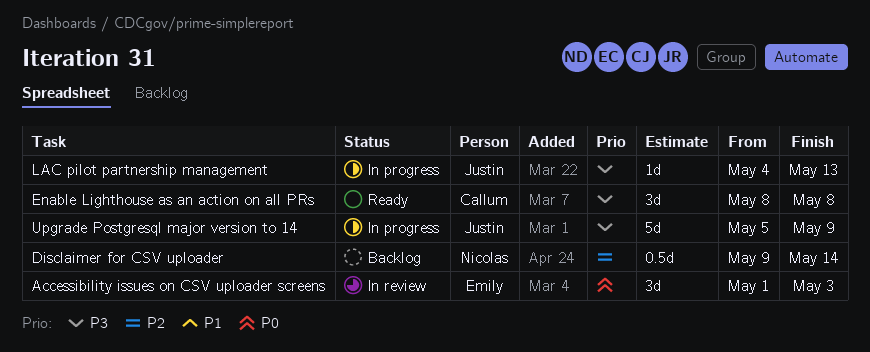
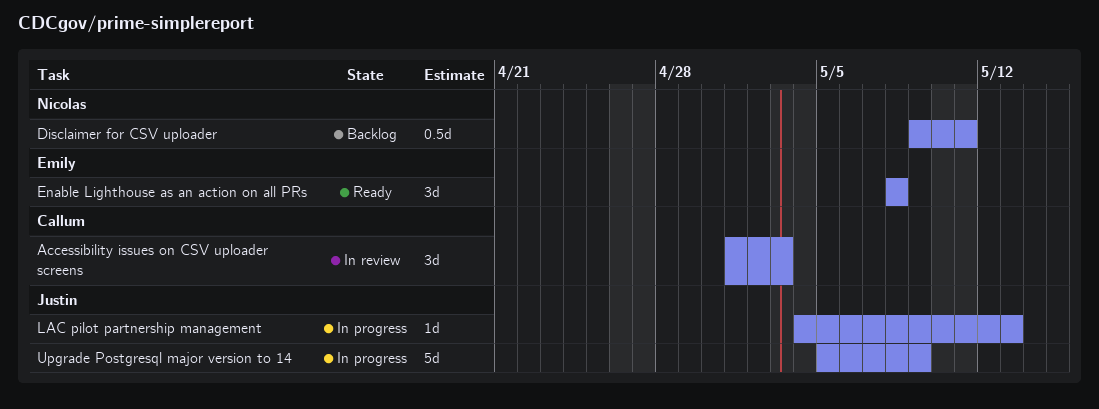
Accessibility issues on CSV uploader screens, owner: Emily -> Callum
Disclaimer for CSV uploader, due: May 14 -> May 11
Enable Lighthouse as an action on all PRs, owner: Callum -> Emily

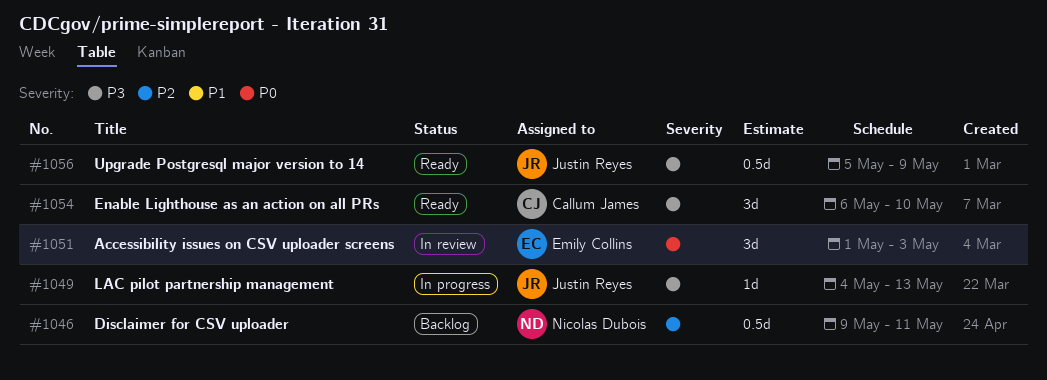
Accessibility issues on CSV uploader screens, owner: Callum James -> Emily Collins
Enable Lighthouse as an action on all PRs, owner: Emily Collins -> Callum James
Enable Lighthouse as an action on all PRs, start: May 8 -> May 6
Enable Lighthouse as an action on all PRs, due: May 8 -> May 10
Upgrade Postgresql major version to 14, status: In progress -> Ready
Upgrade Postgresql major version to 14, estimate: 5d -> 0.5d

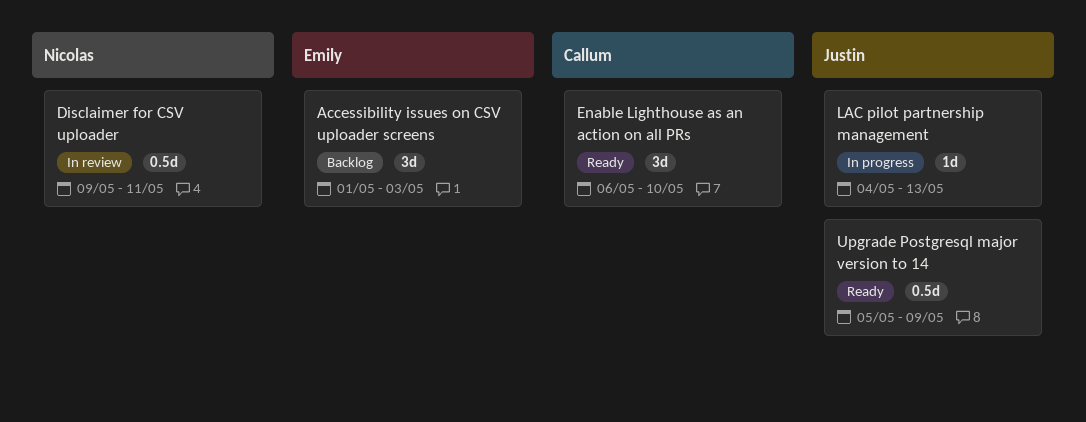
Accessibility issues on CSV uploader screens, status: In review -> Backlog
Disclaimer for CSV uploader, status: Backlog -> In review

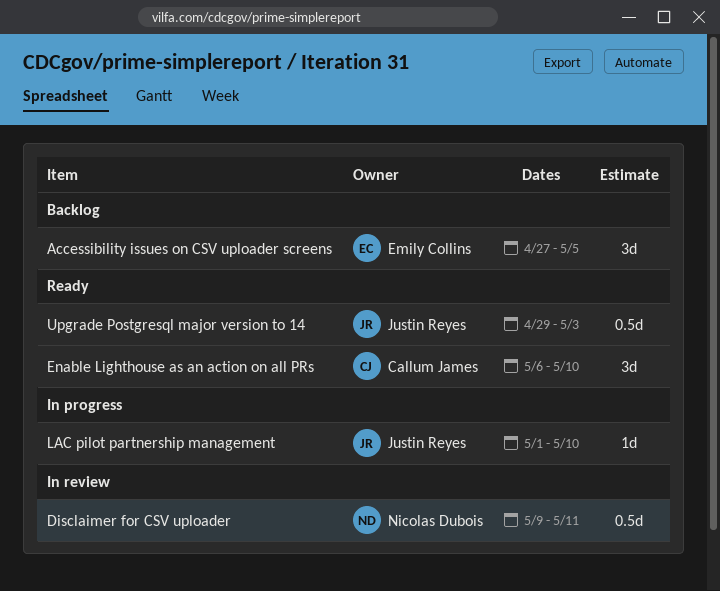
Accessibility issues on CSV uploader screens, start: May 1 -> Apr 27
Accessibility issues on CSV uploader screens, due: May 3 -> May 5
LAC pilot partnership management, start: May 4 -> May 1
LAC pilot partnership management, due: May 13 -> May 10
Upgrade Postgresql major version to 14, start: May 5 -> Apr 29
Upgrade Postgresql major version to 14, due: May 9 -> May 3

